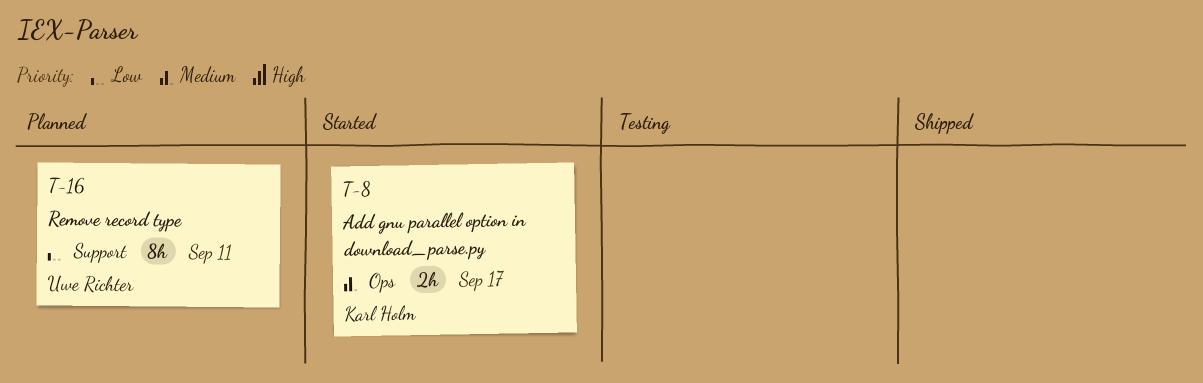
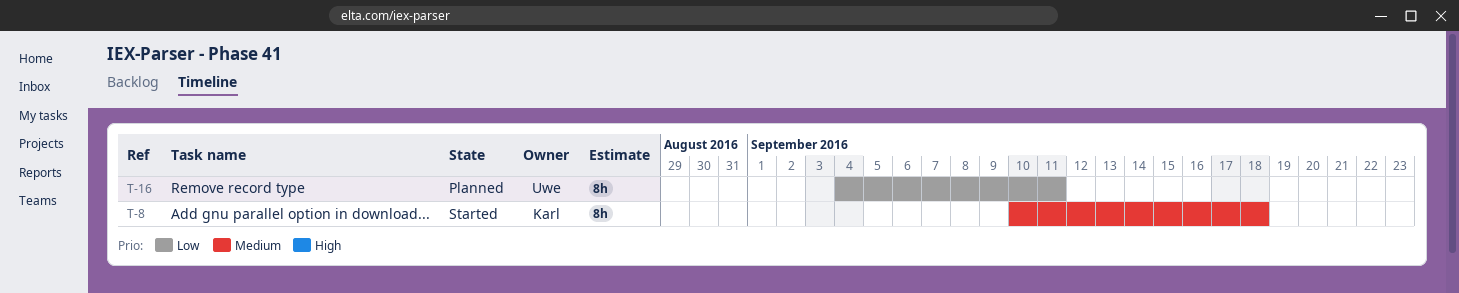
T-8, estimate: 2h -> 8h
T-8, due: Sep 17 -> Sep 18

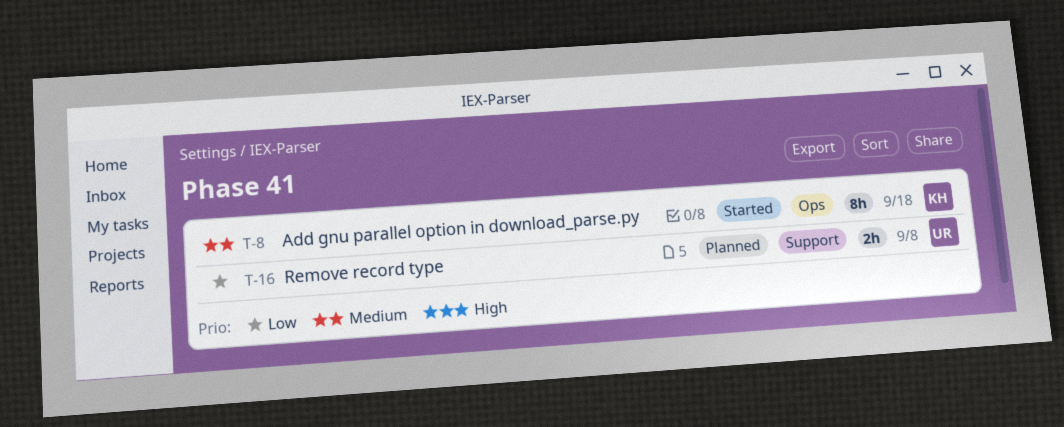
T-16, estimate: 8h -> 2h
T-16, due: Sep 11 -> Sep 8

